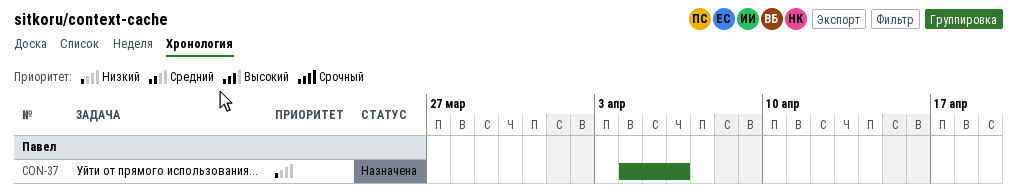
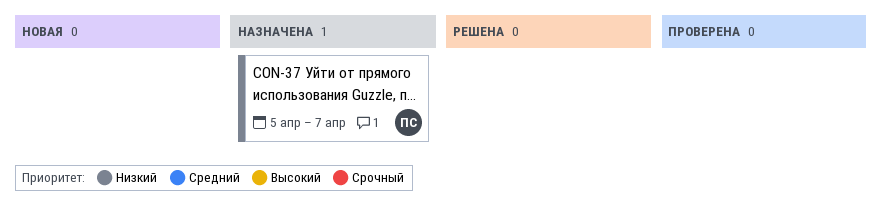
CON-37, start: Apr 4 -> Apr 5
CON-37, due: Apr 6 -> Apr 7

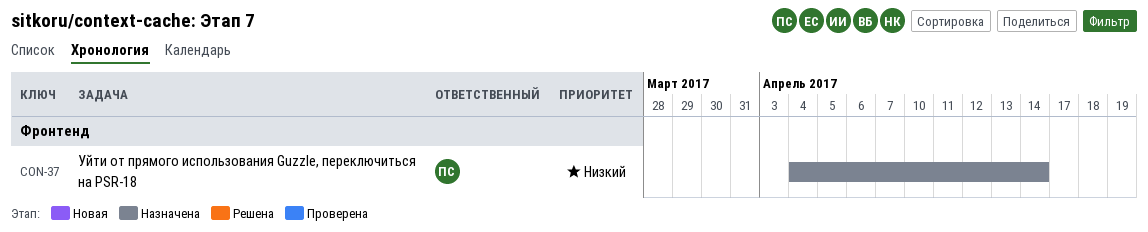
CON-37, start: Apr 5 -> Apr 4
CON-37, due: Apr 7 -> Apr 14

